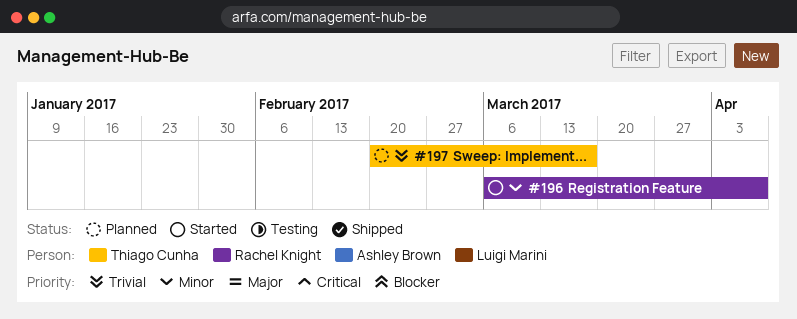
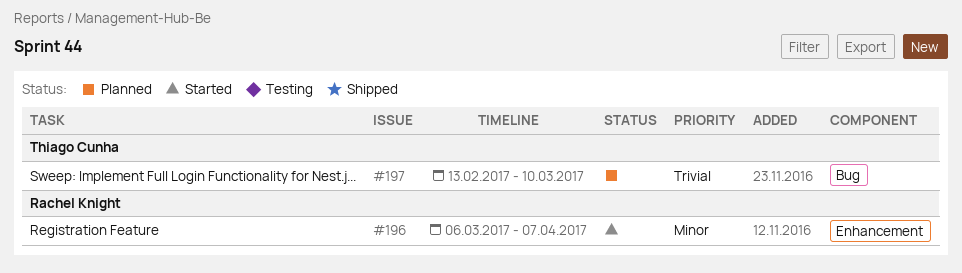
#197, start: Feb 20 -> Feb 13
#197, due: Mar 17 -> Mar 10

